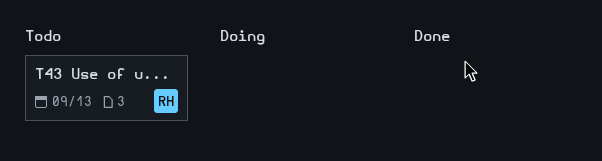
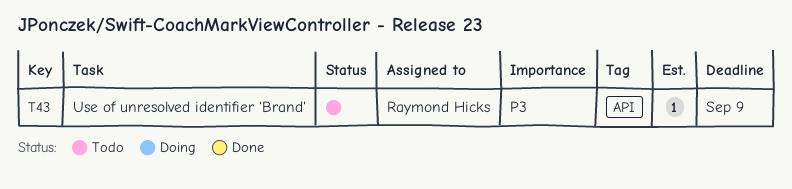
T43, due: Sep 13 -> Sep 9

